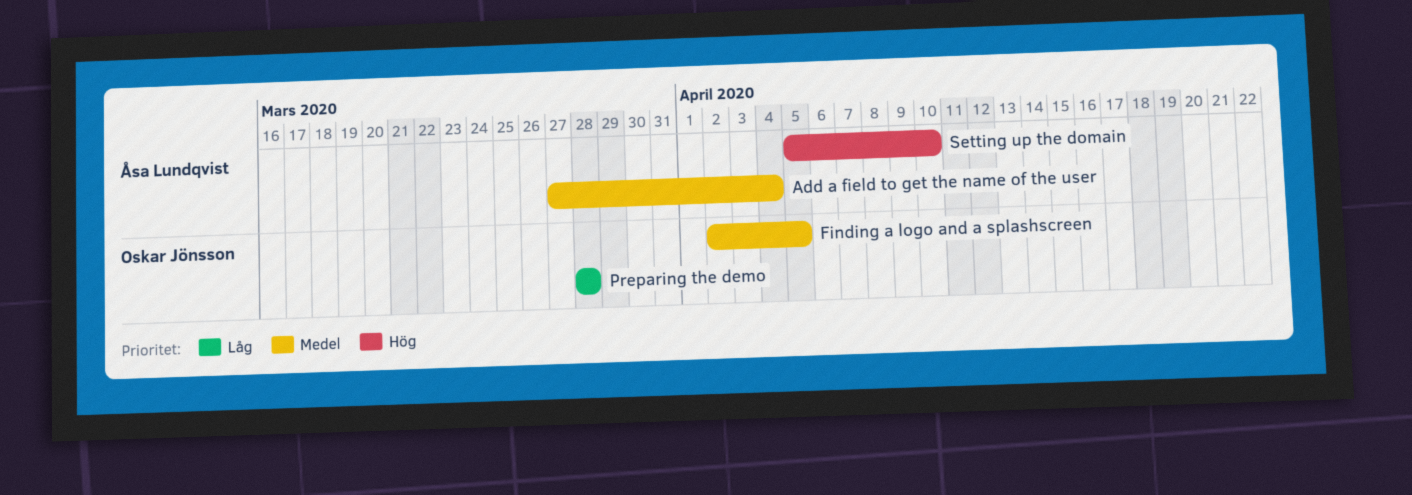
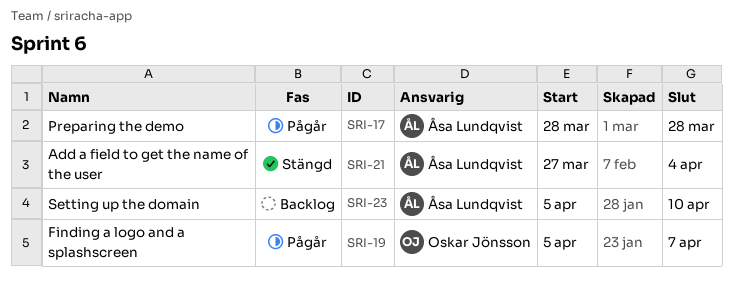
Finding a logo and a splashscreen, start: Apr 2 -> Apr 5
Finding a logo and a splashscreen, due: Apr 5 -> Apr 7
Preparing the demo, owner: Oskar Jönsson -> Åsa Lundqvist

